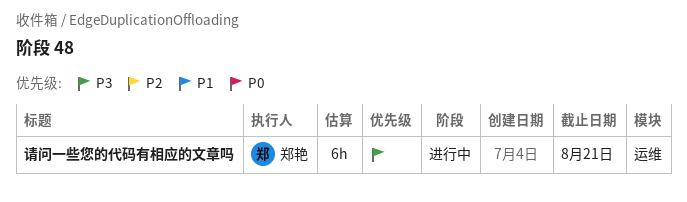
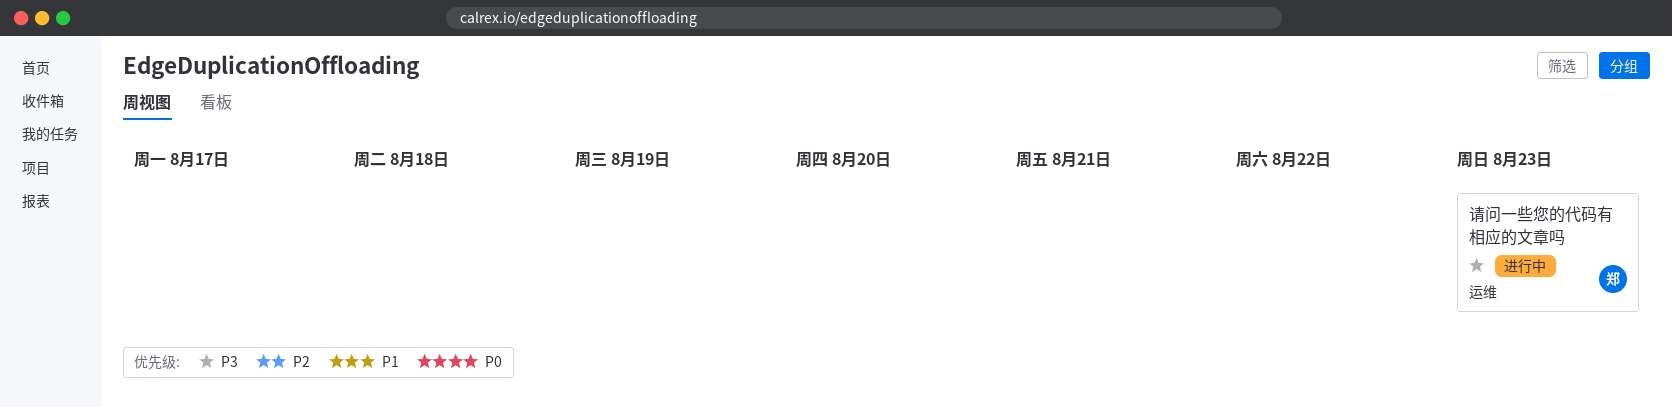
请问一些您的代码有相应的文章吗, due: Aug 21 -> Aug 23

